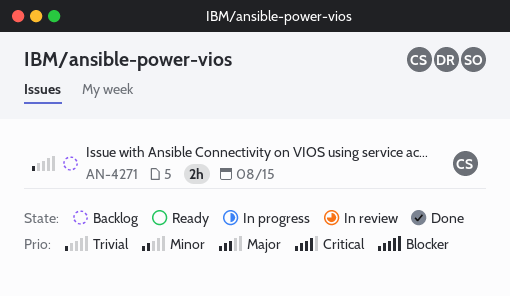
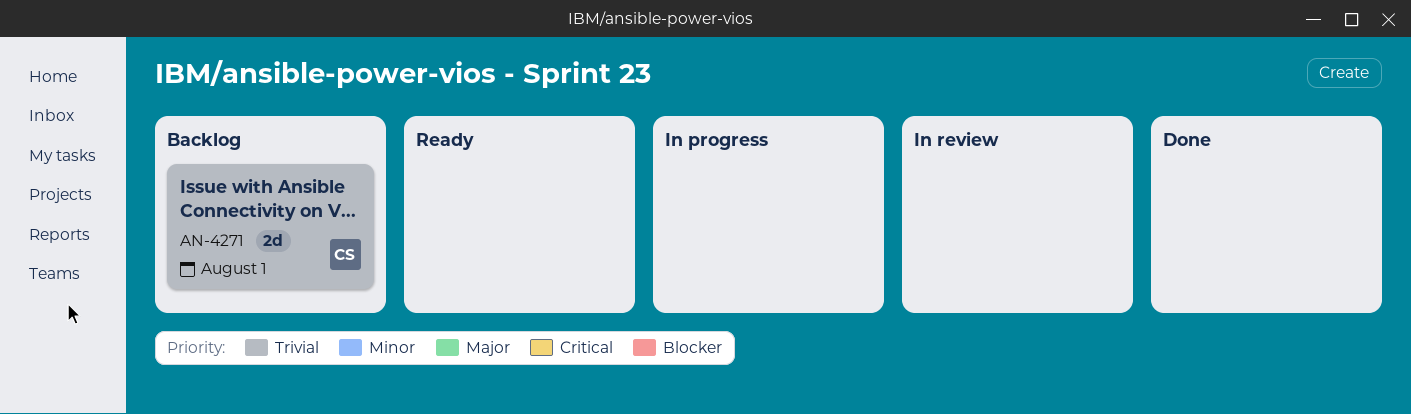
AN-4271, estimate: 2h -> 2d
AN-4271, due: Aug 15 -> Aug 1

